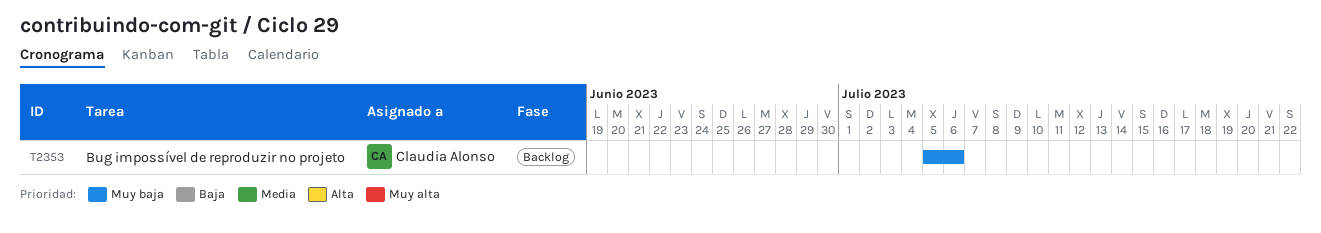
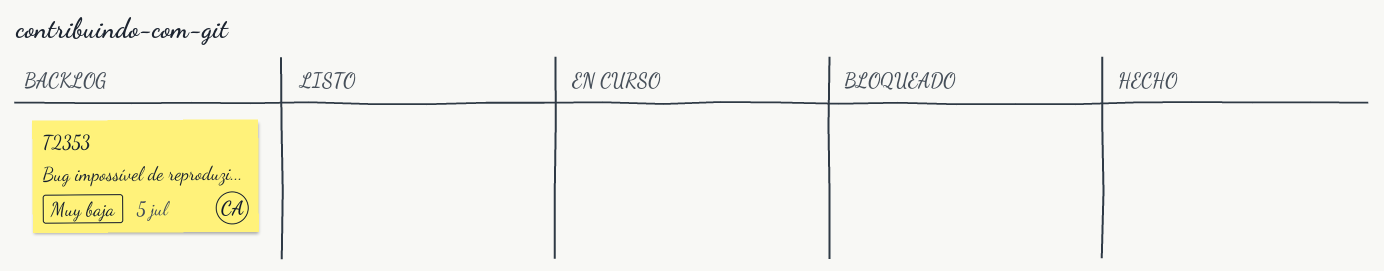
T2353, due: Jul 6 -> Jul 5

